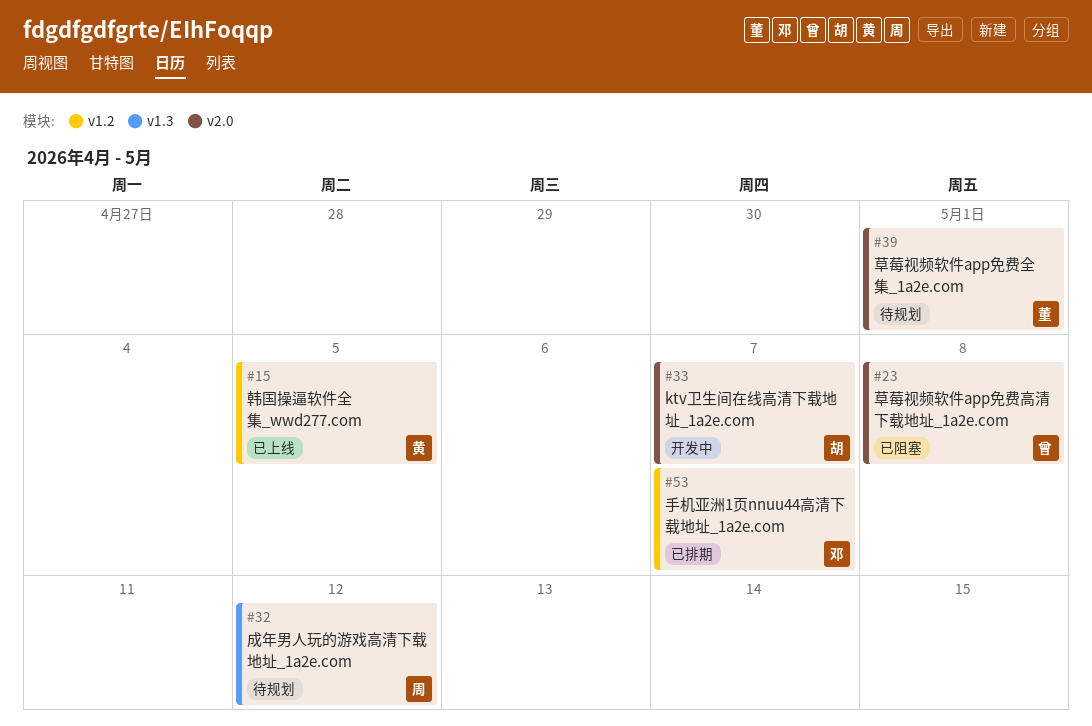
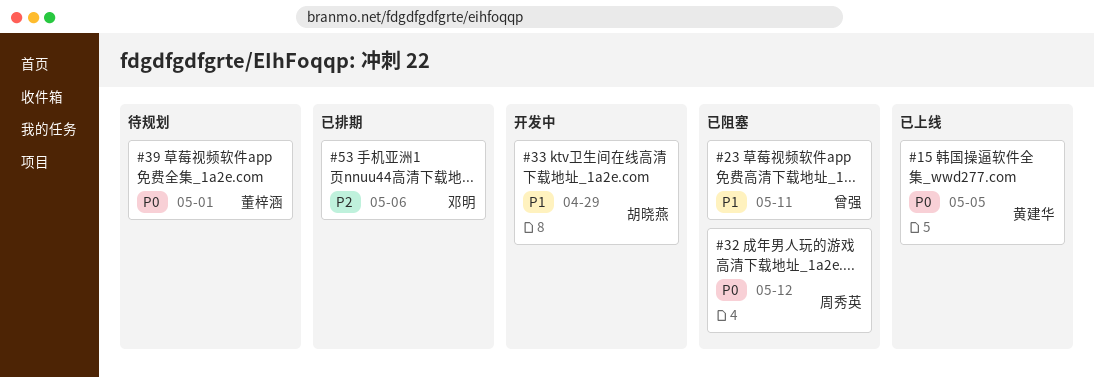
#23, due: May 8 -> May 11
#32, status: 待规划 -> 已阻塞
#33, due: May 7 -> Apr 29
#53, due: May 7 -> May 6

